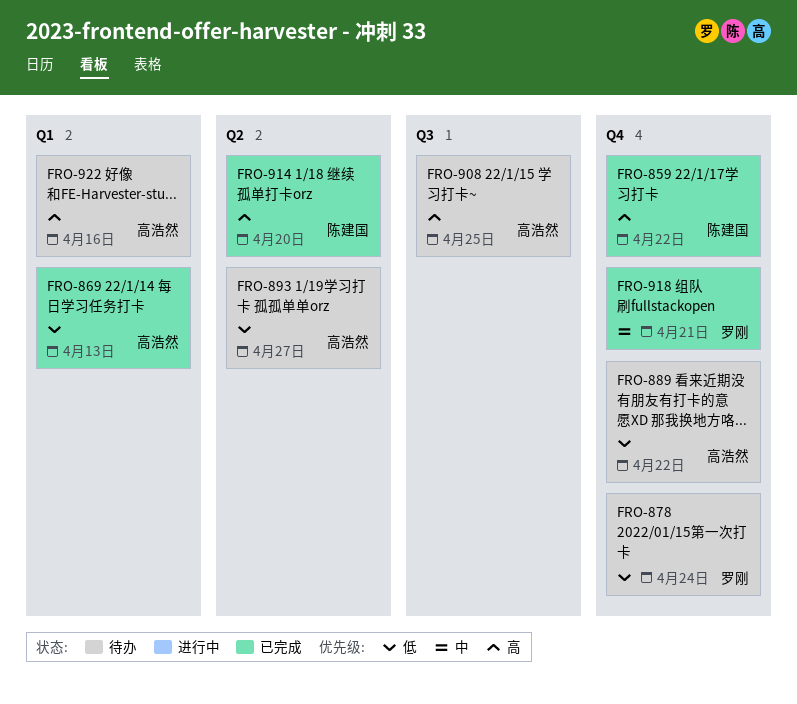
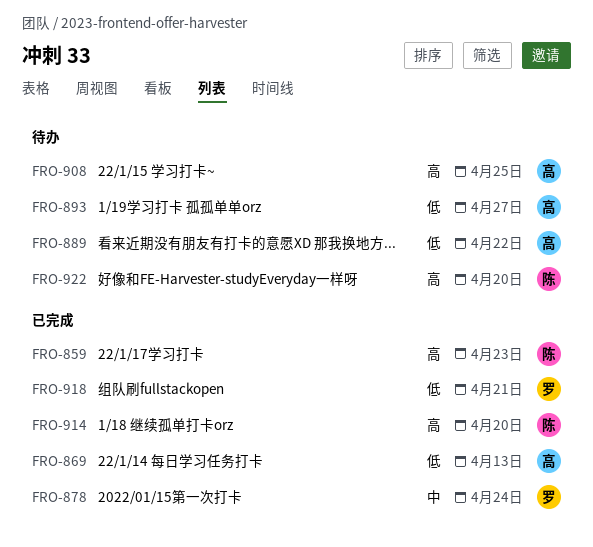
FRO-859, due: Apr 22 -> Apr 23
FRO-878, status: 待办 -> 已完成
FRO-878, priority: 低 -> 中
FRO-918, priority: 中 -> 低
FRO-922, owner: 高浩然 -> 陈建国
FRO-922, due: Apr 16 -> Apr 20

